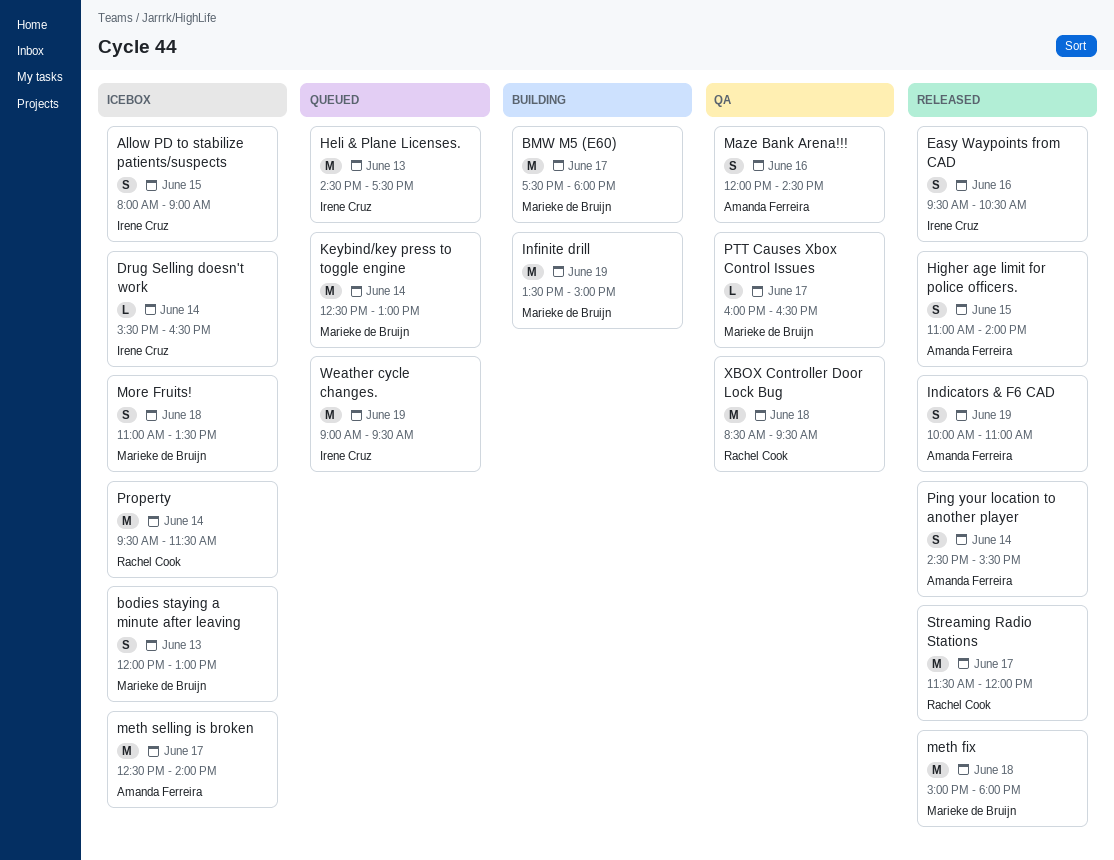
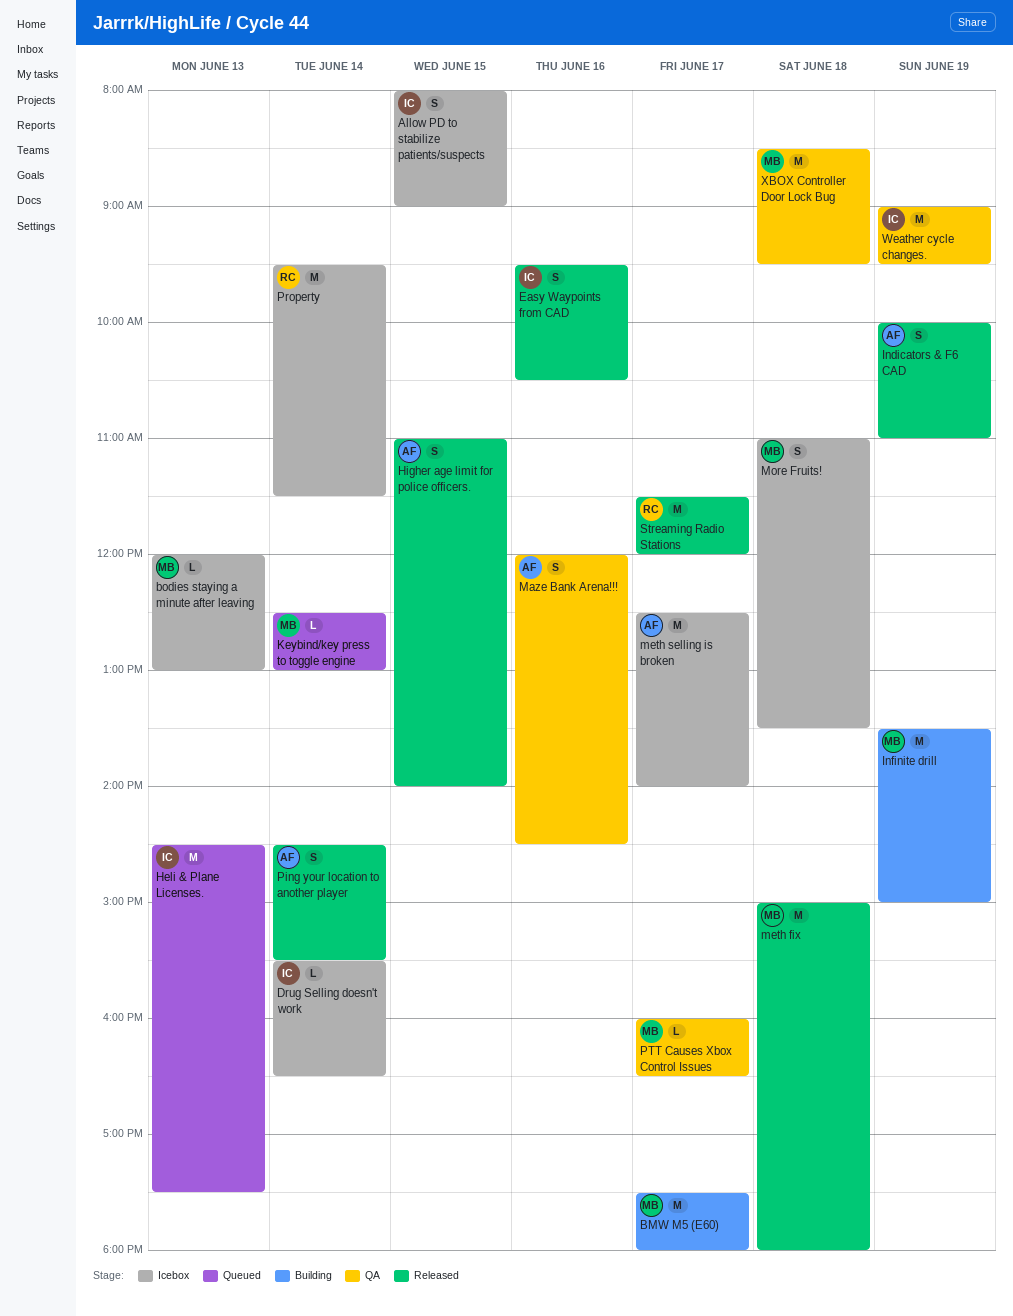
bodies staying a minute after leaving, estimate: S -> L
Keybind/key press to toggle engine, estimate: M -> L
Weather cycle changes., status: Queued -> QA
XBOX Controller Door Lock Bug, owner: Rachel Cook -> Marieke de Bruijn

